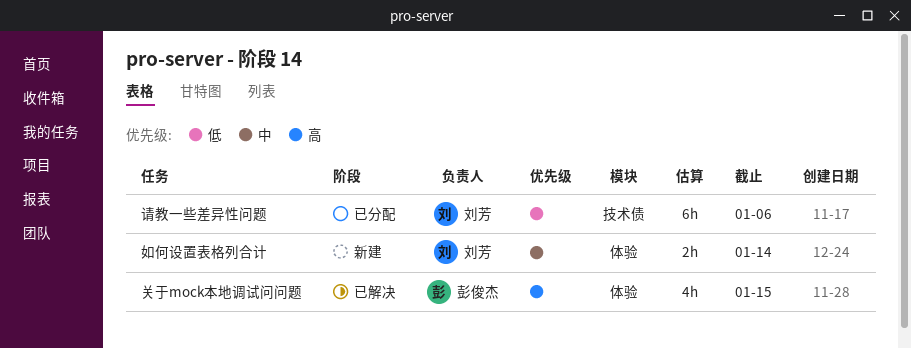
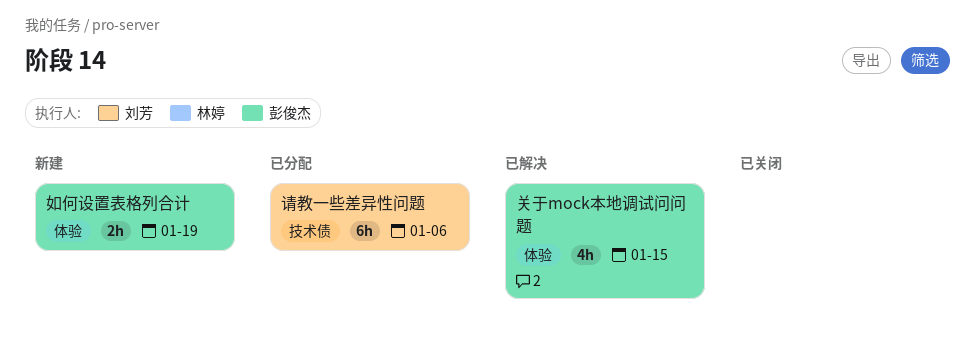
如何设置表格列合计, owner: 刘芳 -> 彭俊杰
如何设置表格列合计, due: Jan 14 -> Jan 19

